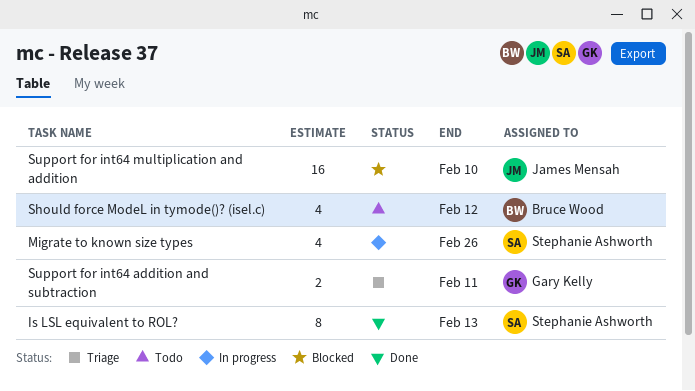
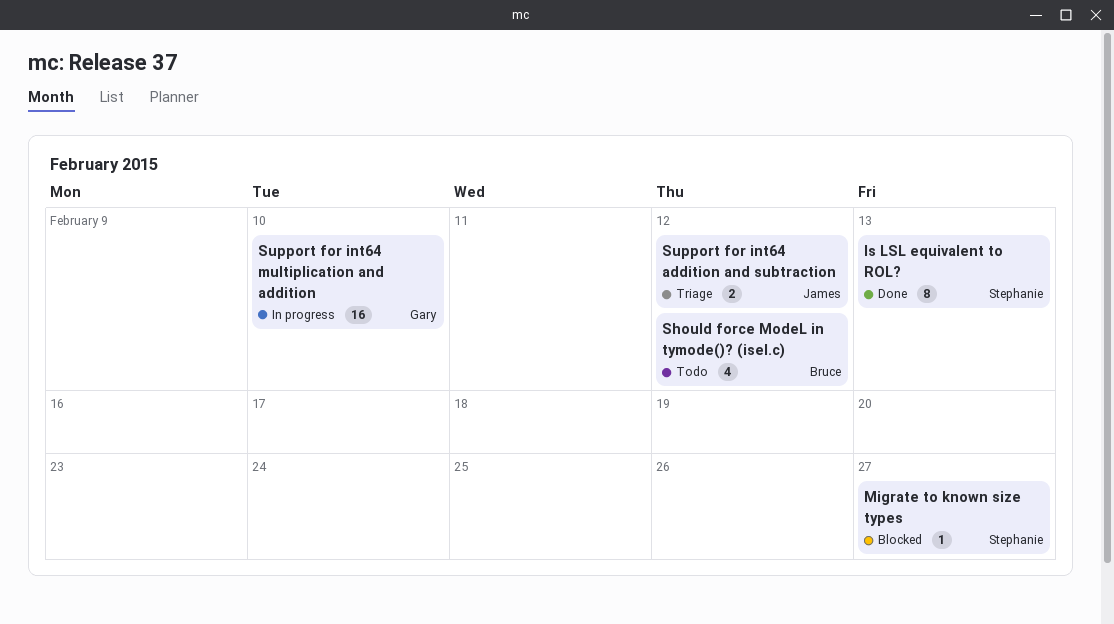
Migrate to known size types, status: In progress -> Blocked
Migrate to known size types, estimate: 4 -> 1
Migrate to known size types, due: Feb 26 -> Feb 27
Support for int64 addition and subtraction, owner: Gary Kelly -> James Mensah
Support for int64 addition and subtraction, due: Feb 11 -> Feb 12
Support for int64 multiplication and addition, status: Blocked -> In progress
Support for int64 multiplication and addition, owner: James Mensah -> Gary Kelly

